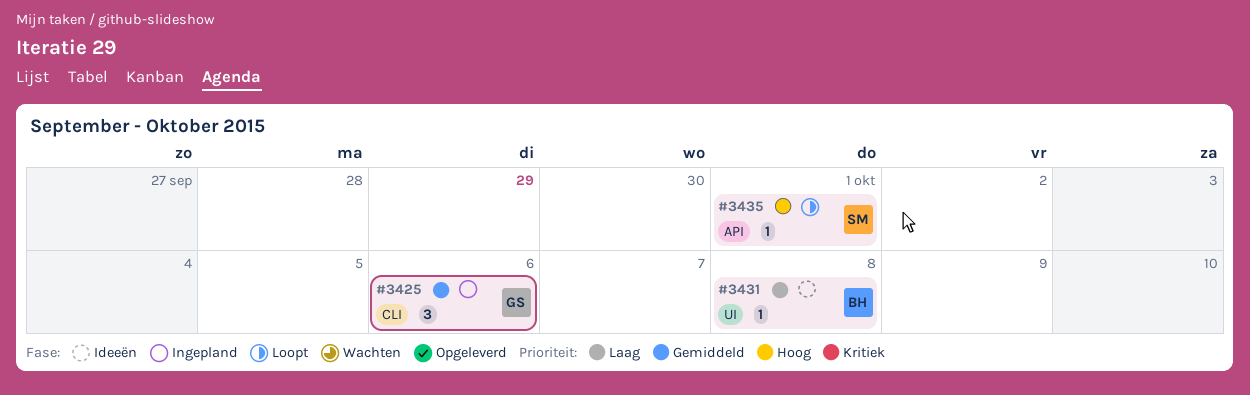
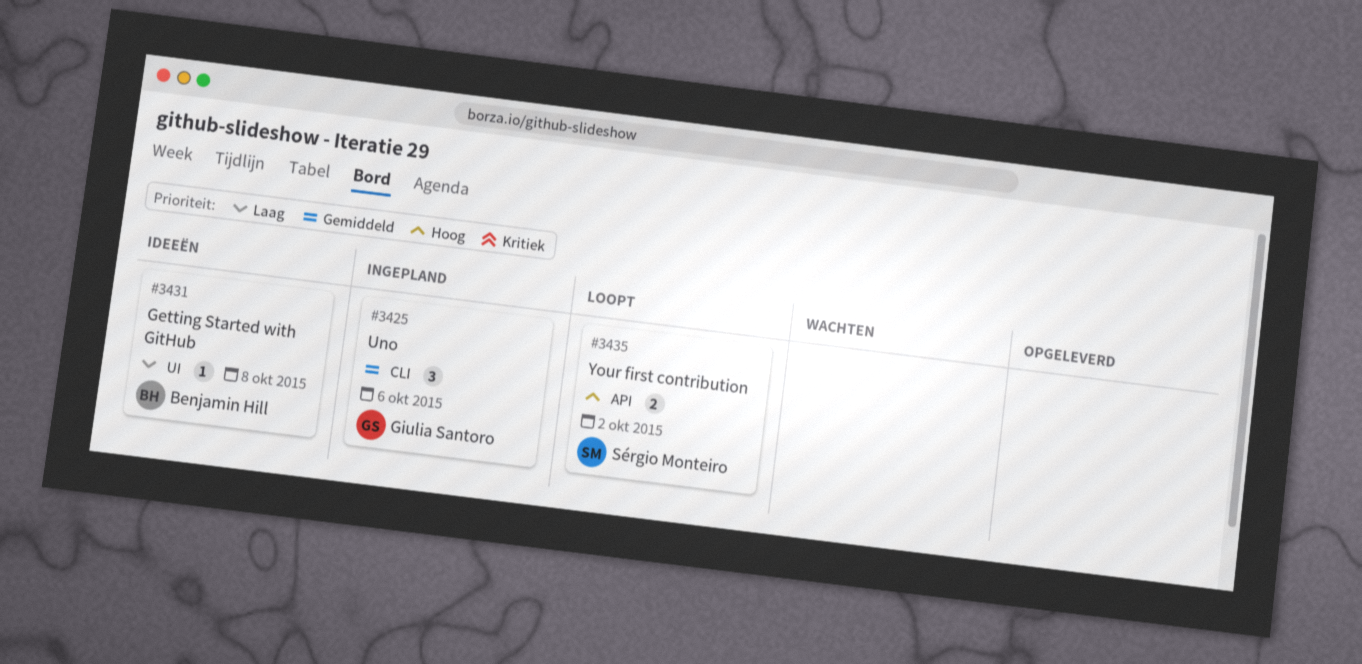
#3435, estimate: 1 -> 2
#3435, due: Oct 1 -> Oct 2

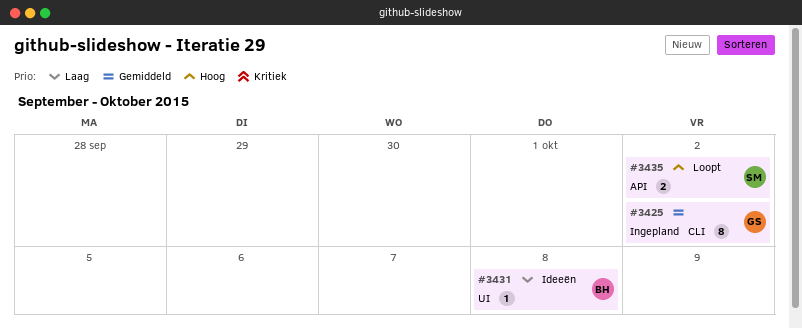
#3425, estimate: 3 -> 8
#3425, due: Oct 6 -> Oct 2

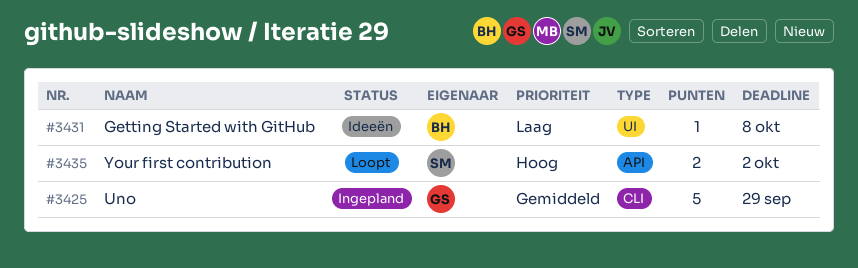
#3425, estimate: 8 -> 5
#3425, due: Oct 2 -> Sep 29

